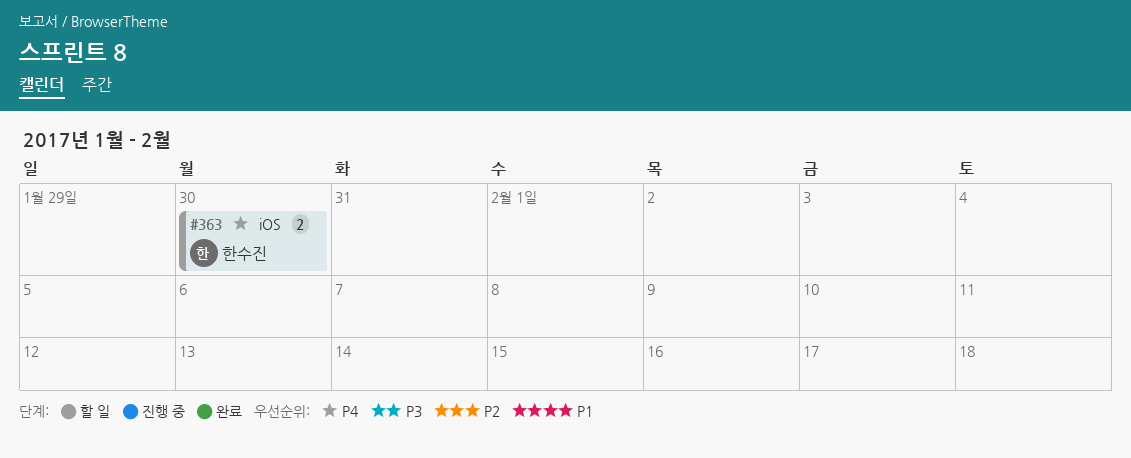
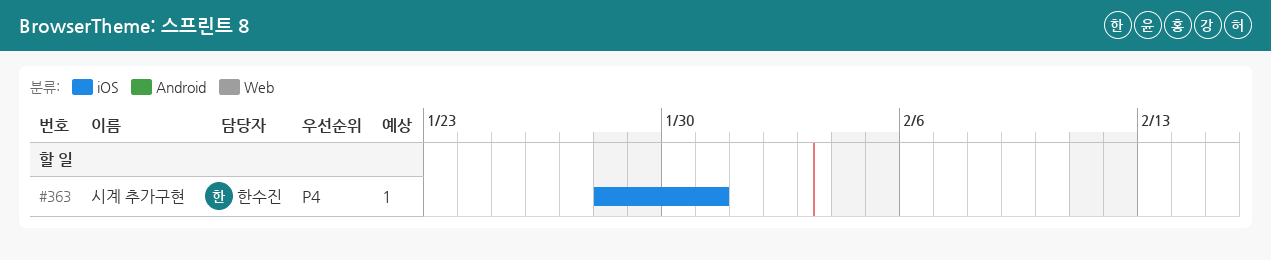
#363, estimate: 2 -> 1
#363, due: Jan 30 -> Jan 31

